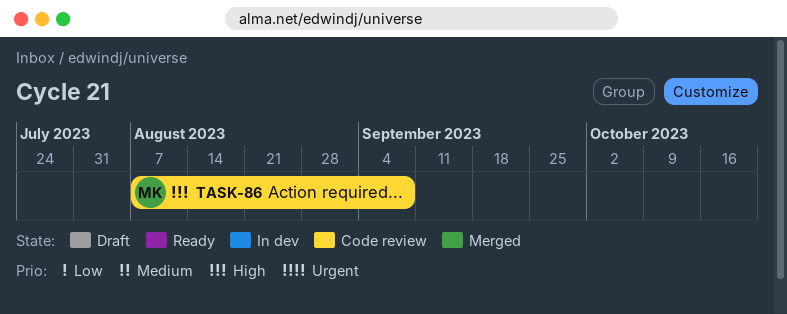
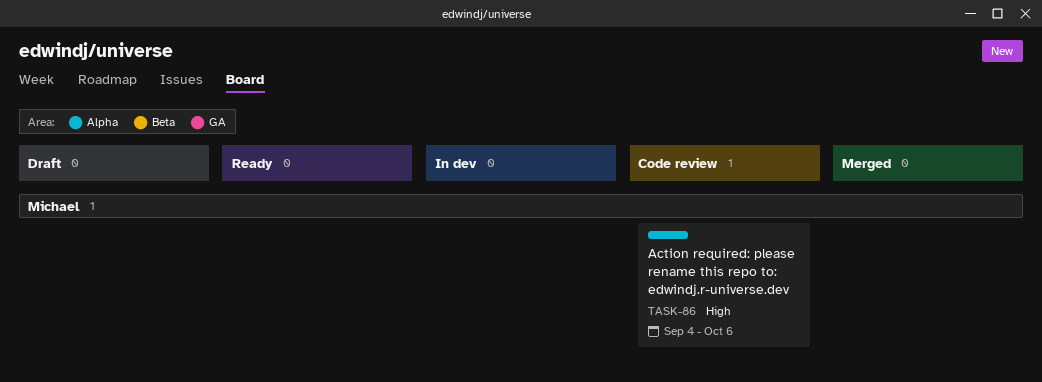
TASK-86, start: Aug 7 -> Sep 4
TASK-86, due: Sep 8 -> Oct 6

